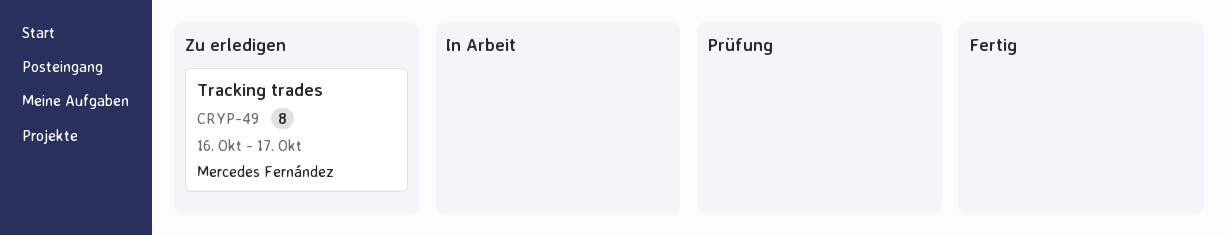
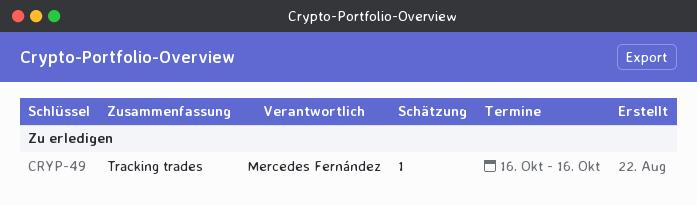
CRYP-49, estimate: 8 -> 1
CRYP-49, due: Oct 17 -> Oct 16

